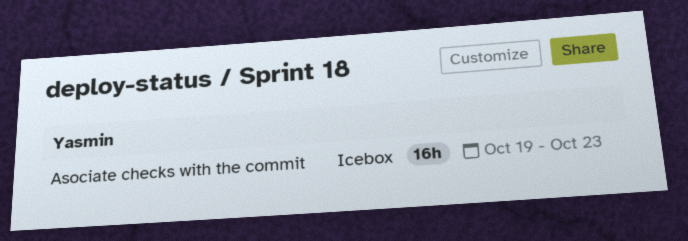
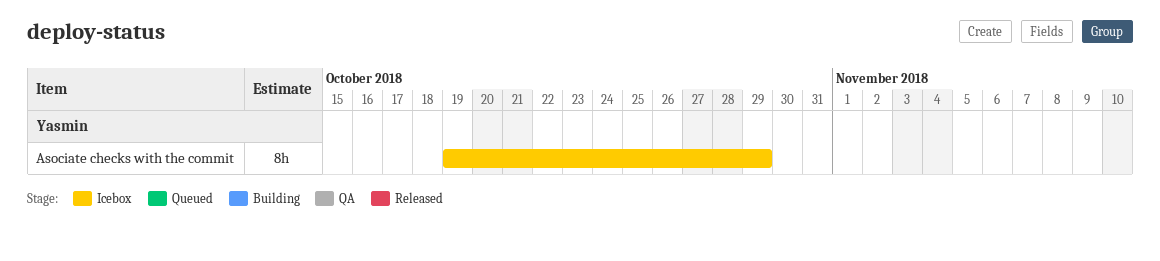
Asociate checks with the commit, estimate: 16h -> 8h
Asociate checks with the commit, due: Oct 23 -> Oct 29

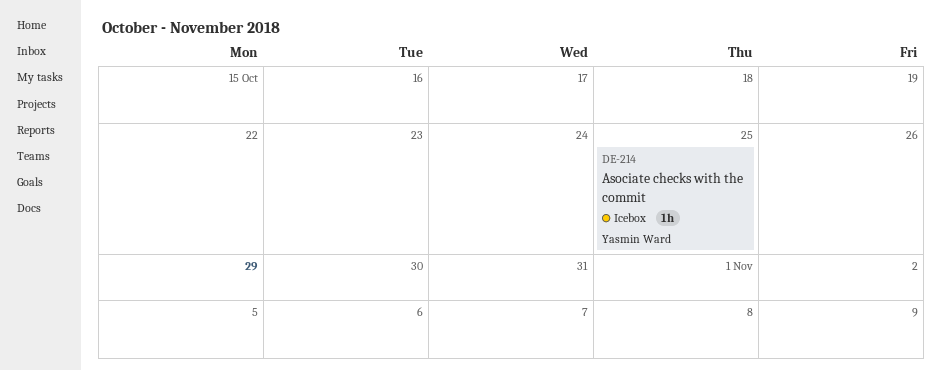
Asociate checks with the commit, estimate: 8h -> 1h
Asociate checks with the commit, due: Oct 29 -> Oct 25

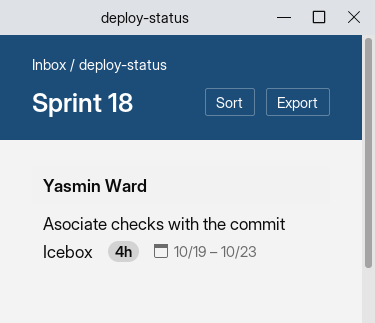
Asociate checks with the commit, estimate: 1h -> 4h
Asociate checks with the commit, due: Oct 25 -> Oct 23

